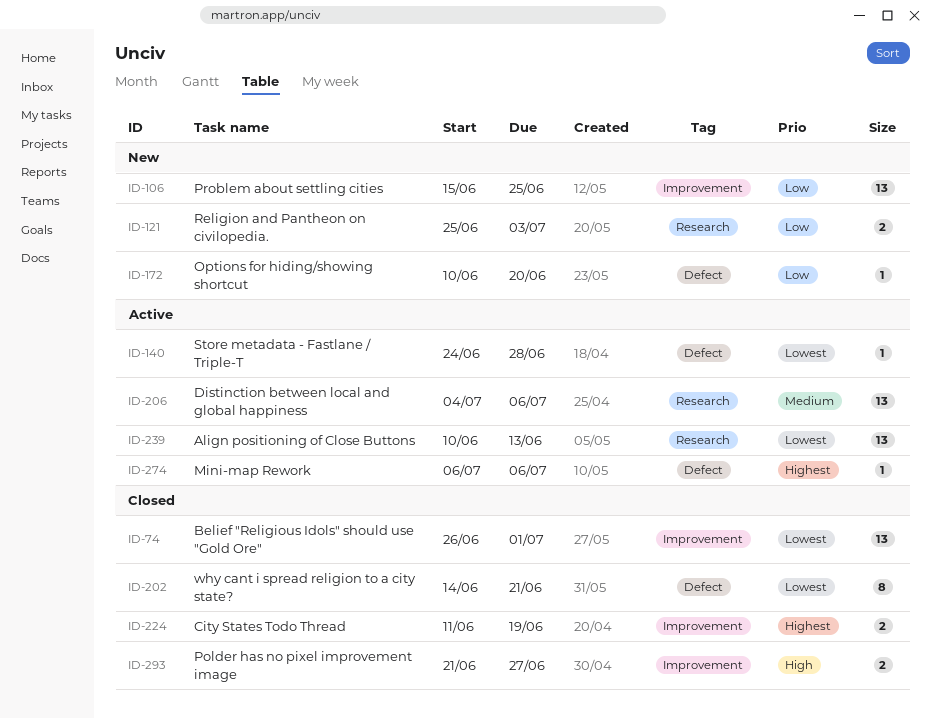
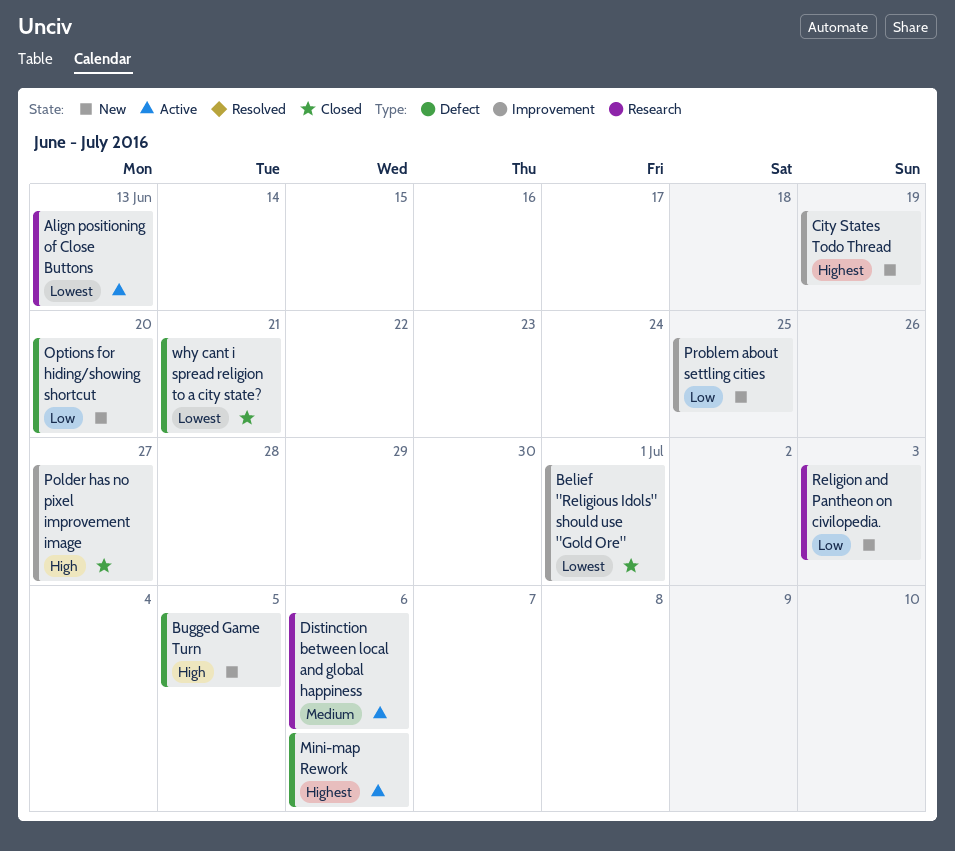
Bugged Game Turn: none -> present
City States Todo Thread, status: Closed -> New
Store metadata - Fastlane / Triple-T: present -> none

